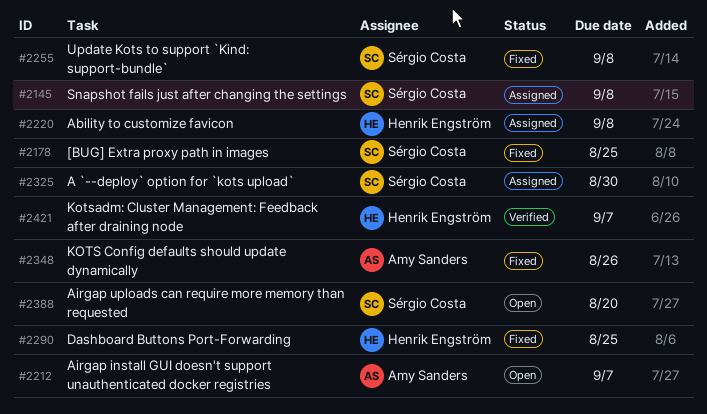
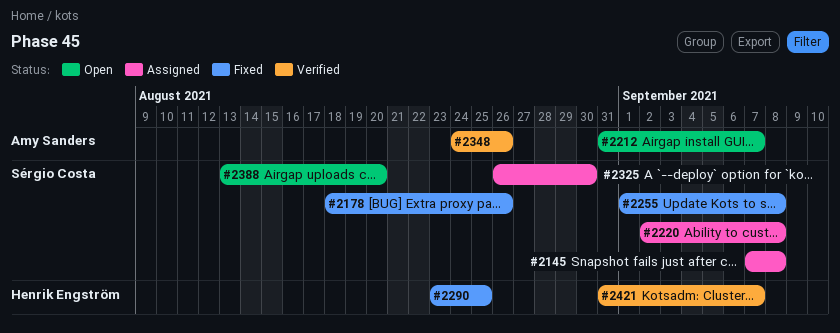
#2178, due: Aug 25 -> Aug 26
#2220, owner: Henrik Engström -> Sérgio Costa
#2348, status: Fixed -> Verified

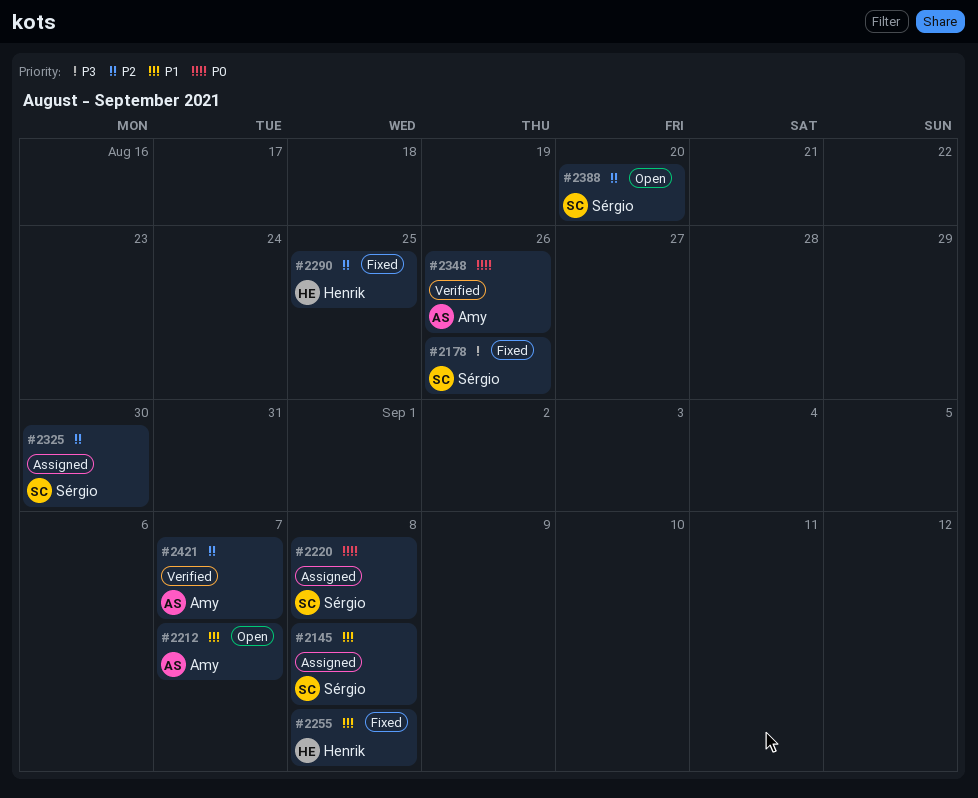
#2255, owner: Sérgio Costa -> Henrik Engström
#2421, owner: Henrik Engström -> Amy Sanders

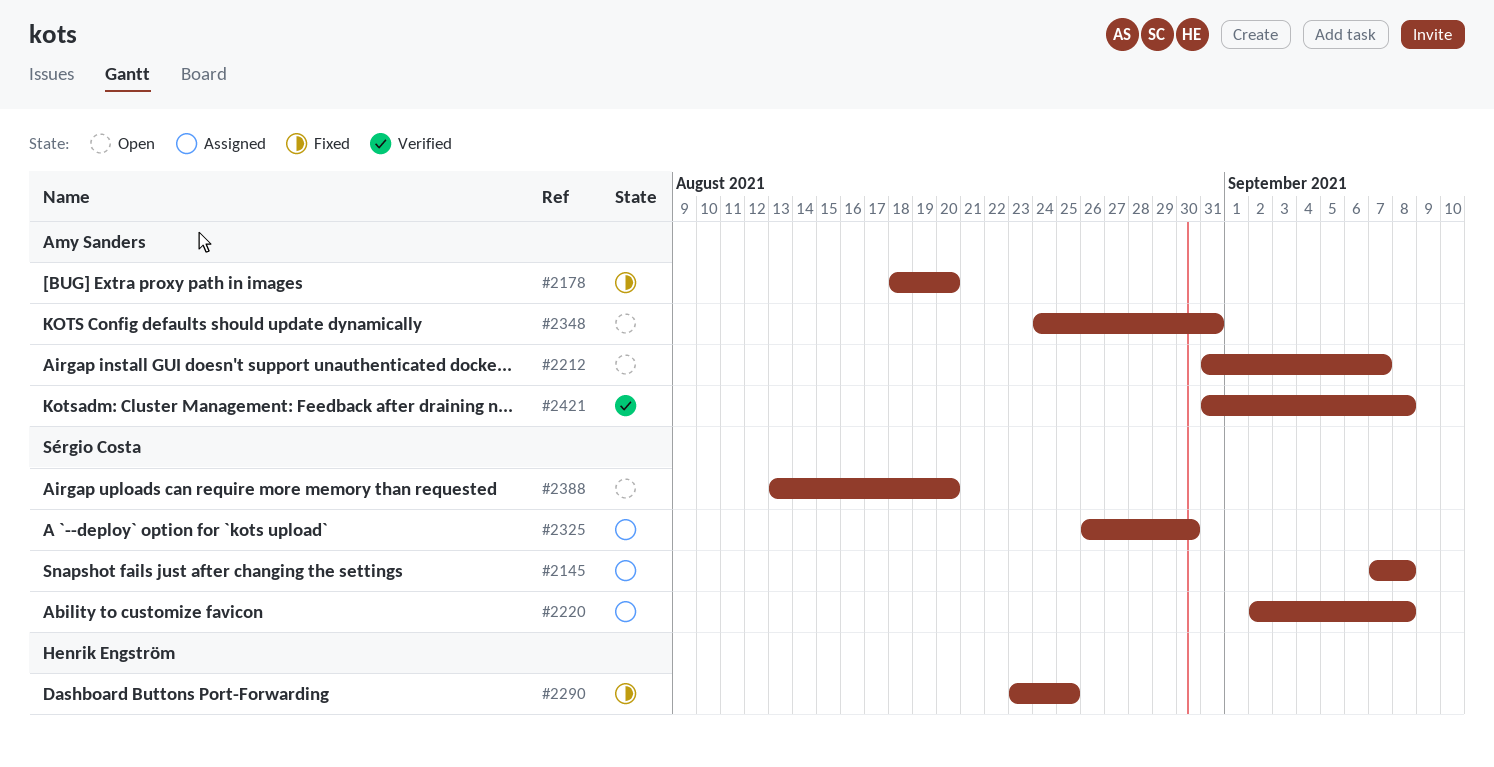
#2178, owner: Sérgio Costa -> Amy Sanders
#2178, due: Aug 26 -> Aug 20
#2255: present -> none
#2348, status: Verified -> Open
#2348, due: Aug 26 -> Aug 31
#2421, due: Sep 7 -> Sep 8

